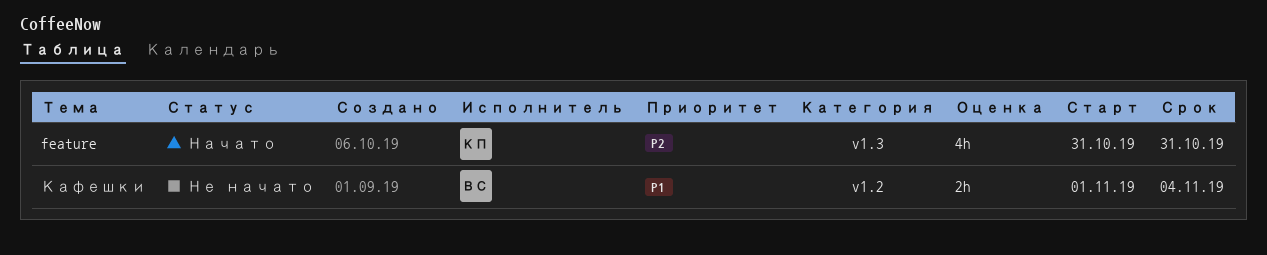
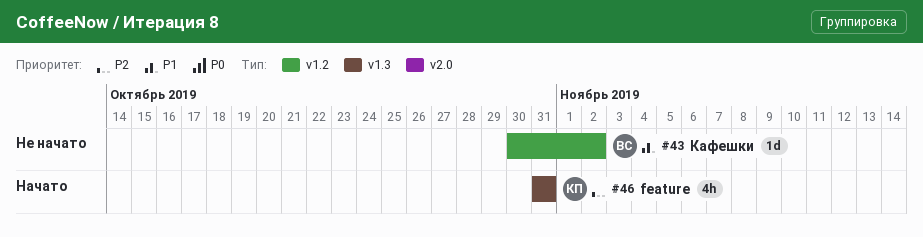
Кафешки, estimate: 2h -> 1d
Кафешки, start: Nov 1 -> Oct 30
Кафешки, due: Nov 4 -> Nov 2

